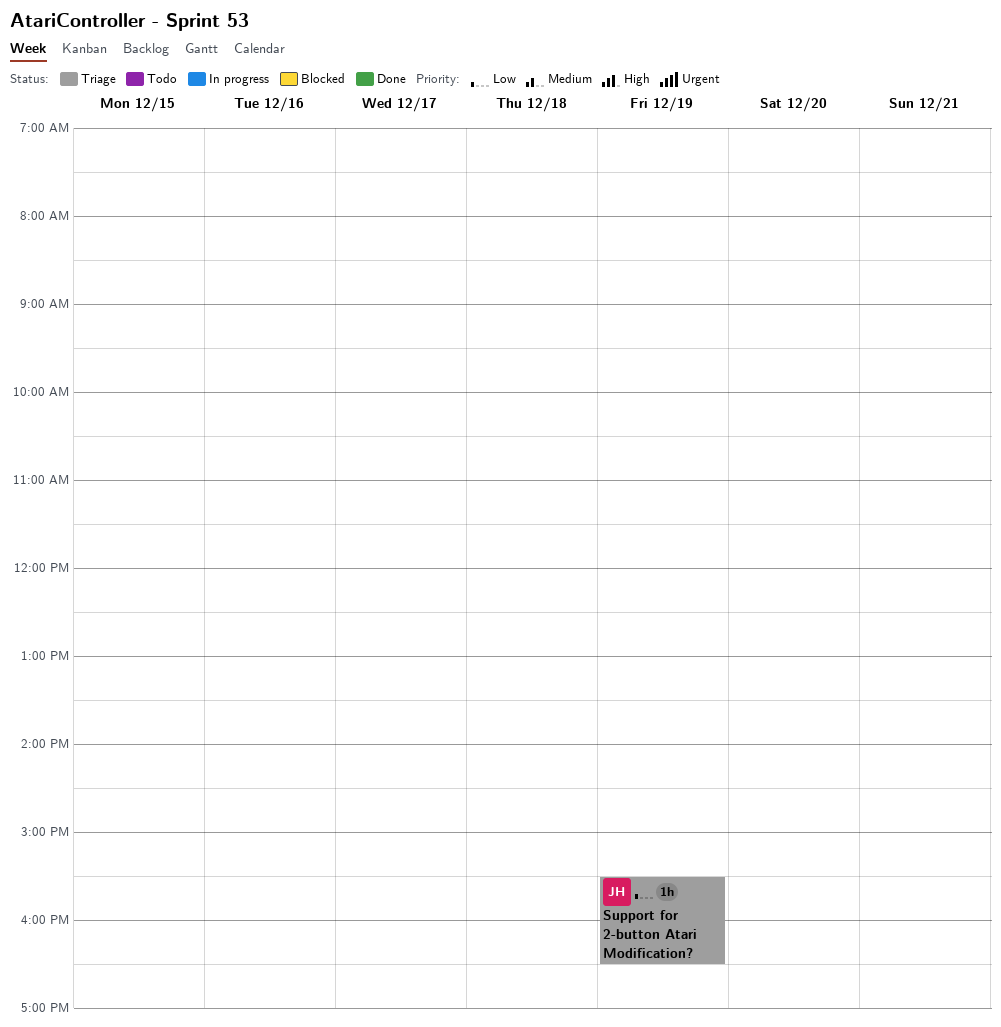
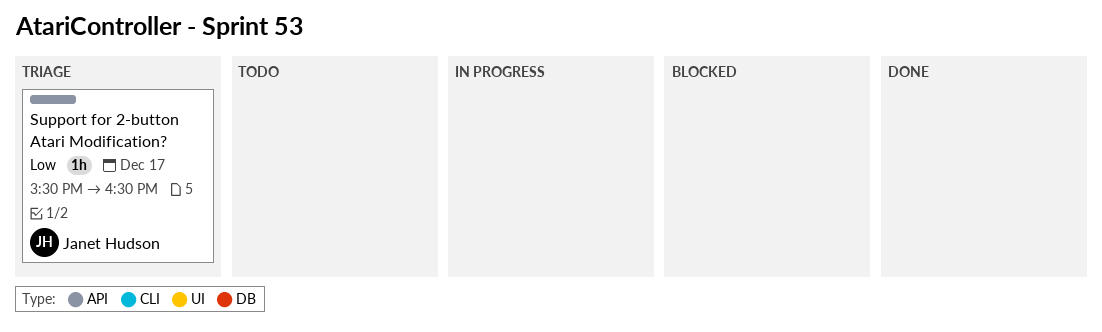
Support for 2-button Atari Modification?, day: Dec 19 -> Dec 17

